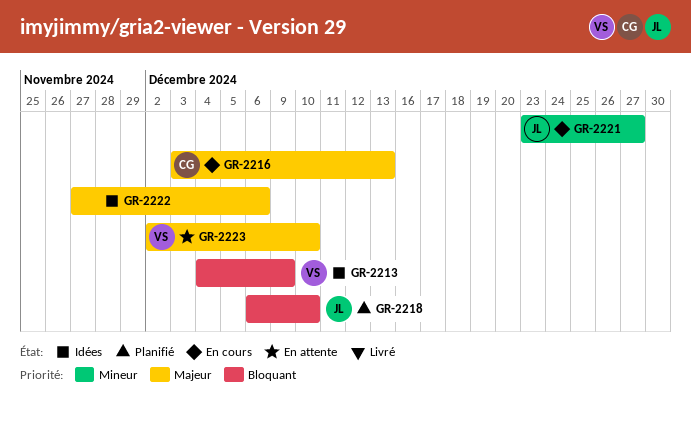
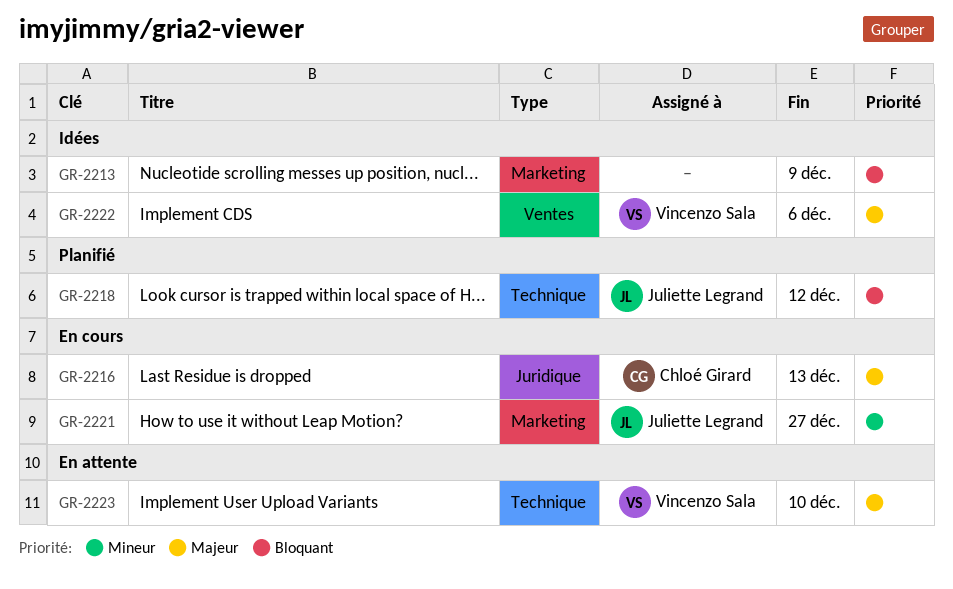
GR-2213, owner: Vincenzo Sala -> none
GR-2218, due: Dec 10 -> Dec 12
GR-2222, owner: none -> Vincenzo Sala

